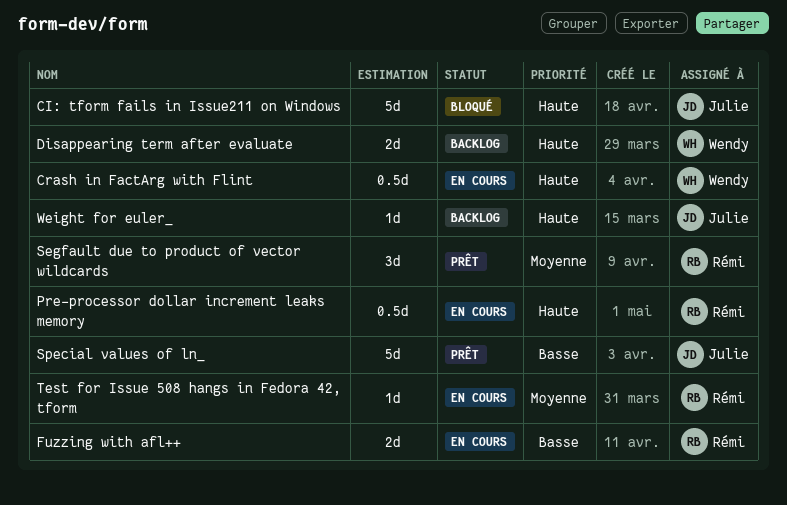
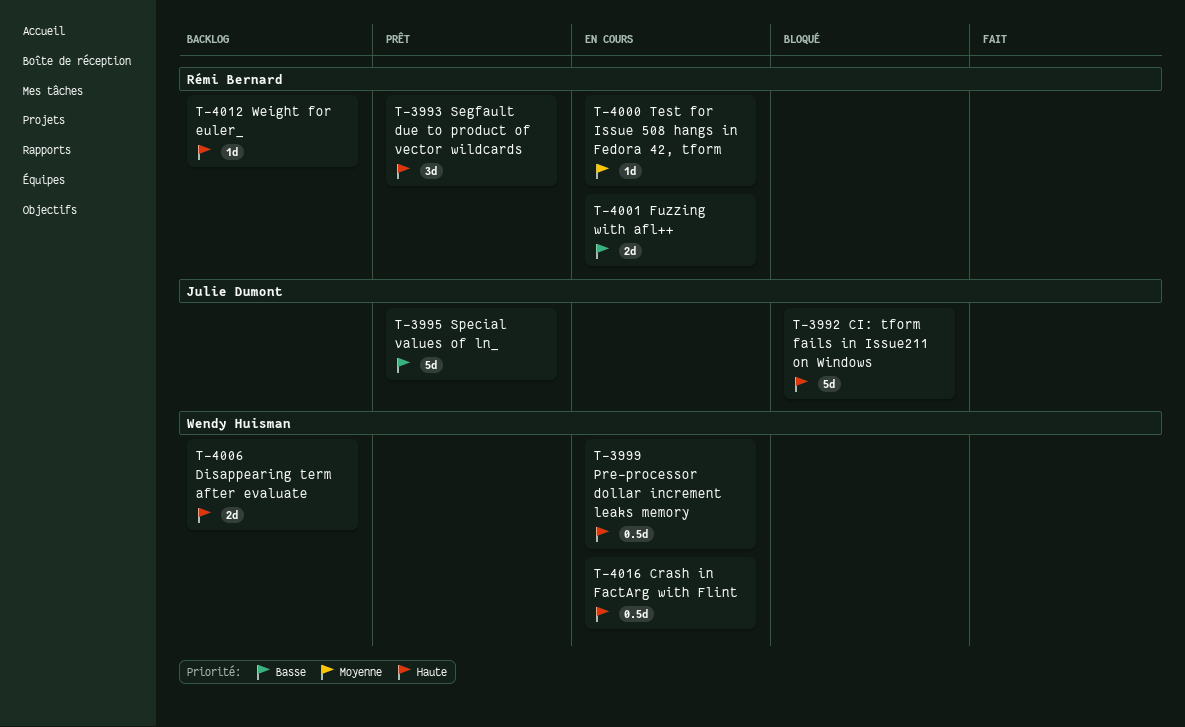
Pre-processor dollar increment leaks memory, owner: Rémi Bernard -> Wendy Huisman
Segfault due to product of vector wildcards, priority: Moyenne -> Haute
Weight for euler_, owner: Julie Dumont -> Rémi Bernard

